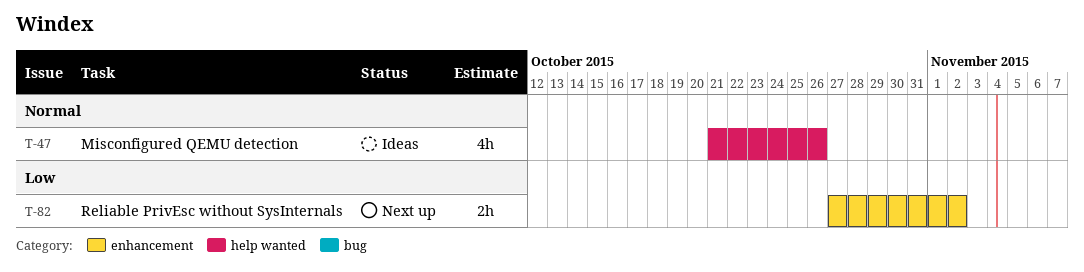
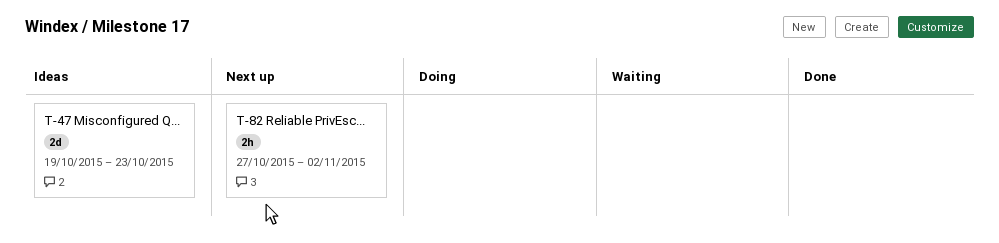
T-47, estimate: 4h -> 2d
T-47, start: Oct 21 -> Oct 19
T-47, due: Oct 26 -> Oct 23

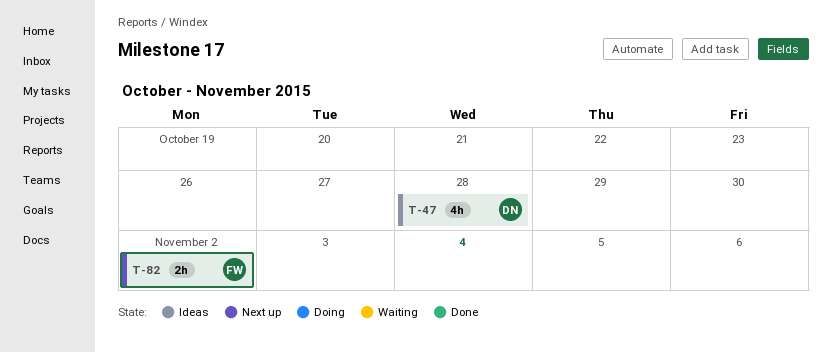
T-47, estimate: 2d -> 4h
T-47, due: Oct 23 -> Oct 28

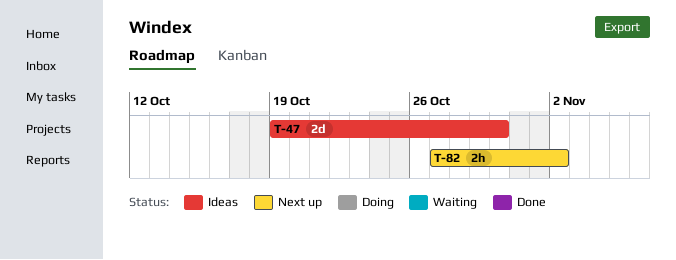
T-47, estimate: 4h -> 2d
T-47, due: Oct 28 -> Oct 30

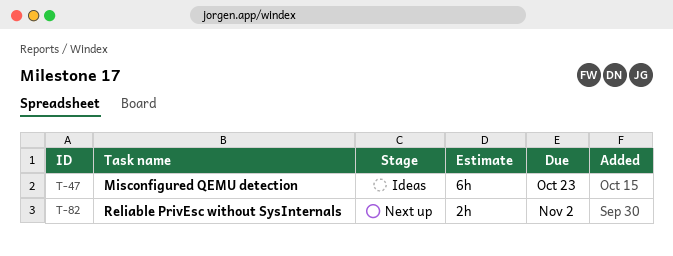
T-47, estimate: 2d -> 6h
T-47, due: Oct 30 -> Oct 23

